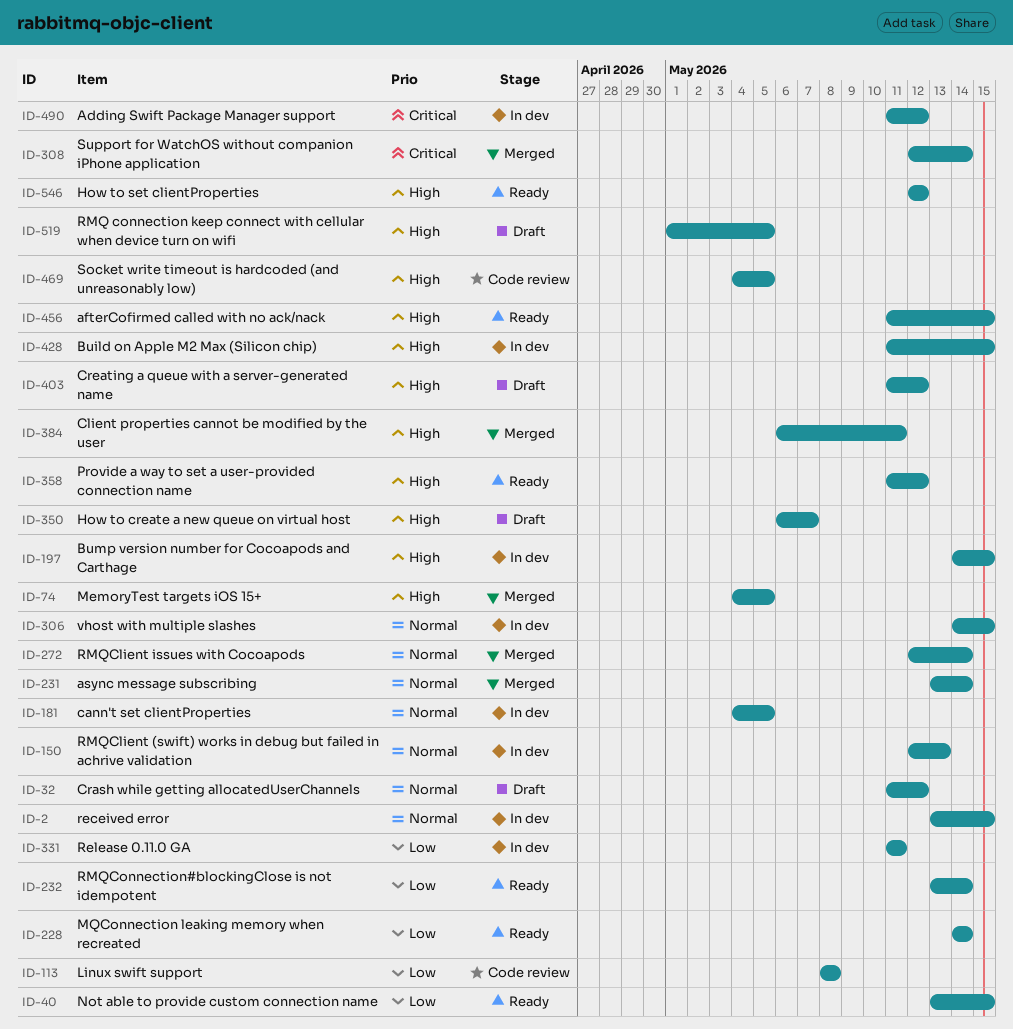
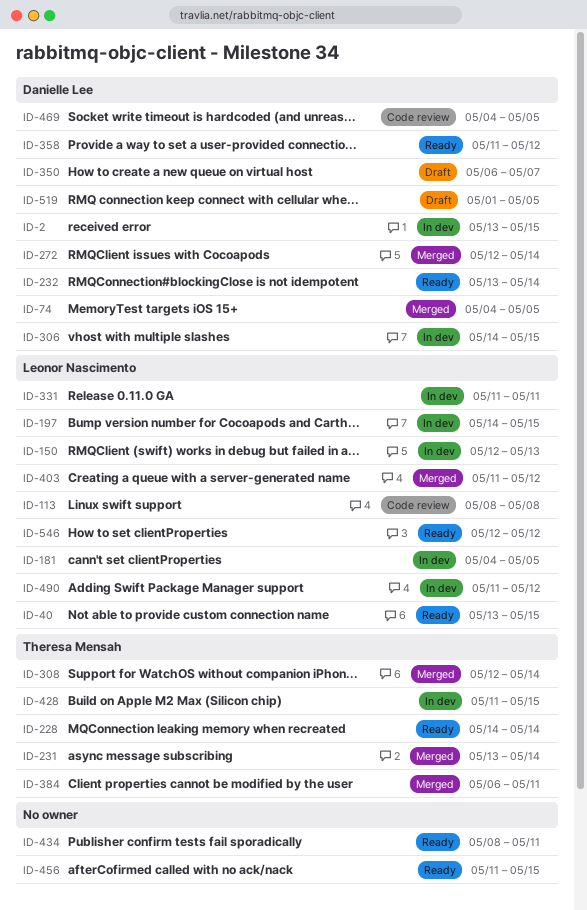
ID-32: present -> none
ID-403, status: Draft -> Merged
ID-434: none -> present

